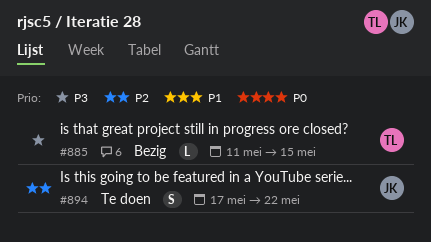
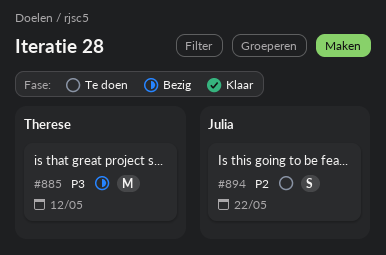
#885, estimate: L -> M
#885, due: May 15 -> May 12

